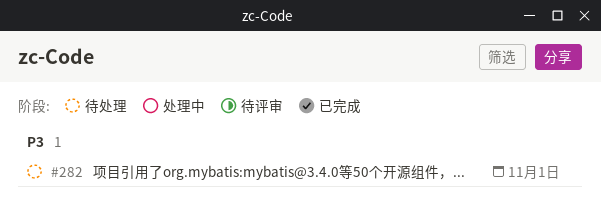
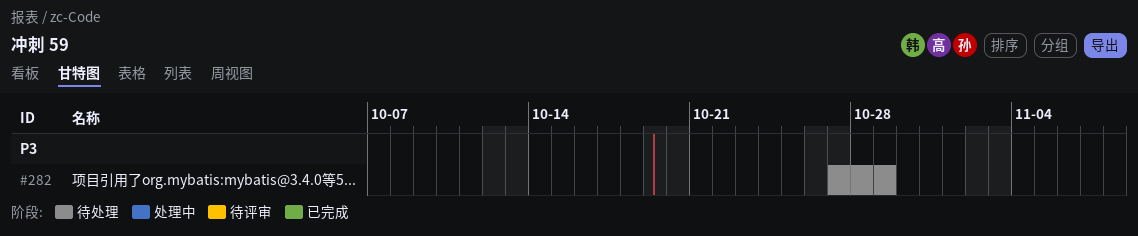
#282, due: Nov 1 -> Oct 29

